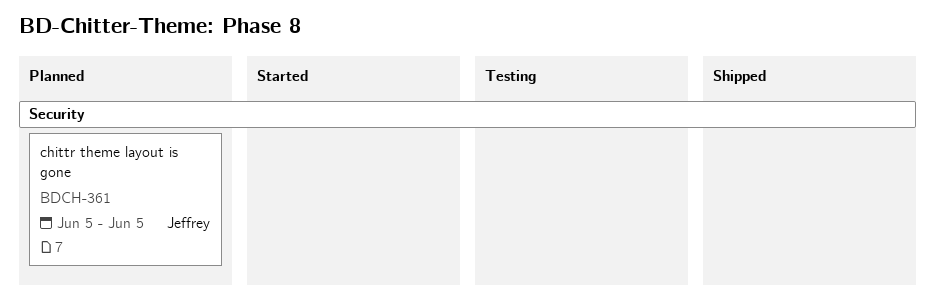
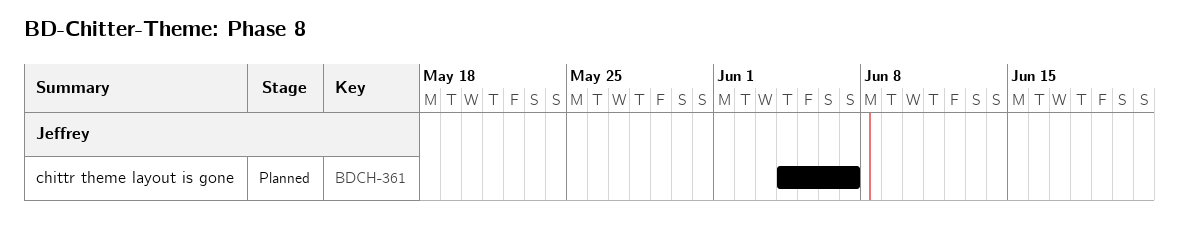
BDCH-361, start: Jun 5 -> Jun 4
BDCH-361, due: Jun 5 -> Jun 7

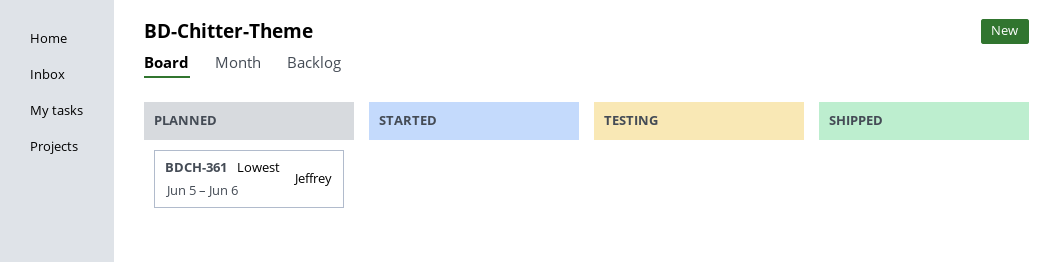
BDCH-361, start: Jun 4 -> Jun 5
BDCH-361, due: Jun 7 -> Jun 6

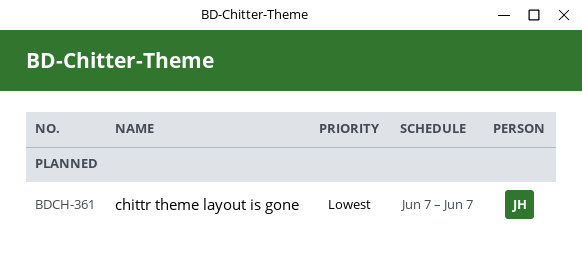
BDCH-361, start: Jun 5 -> Jun 7
BDCH-361, due: Jun 6 -> Jun 7

